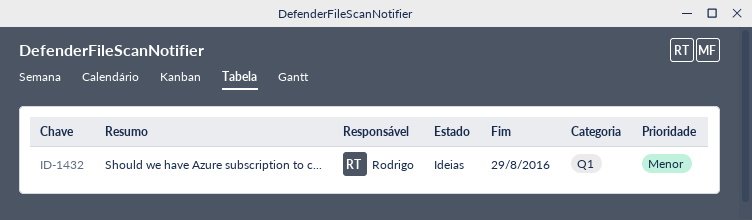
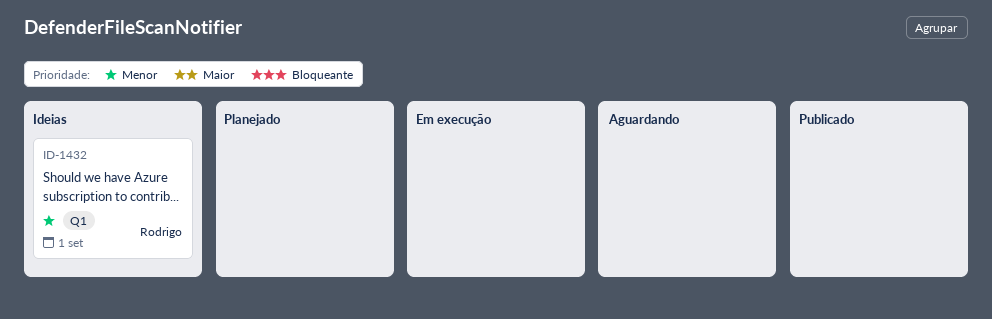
ID-1432, due: Aug 29 -> Sep 1

